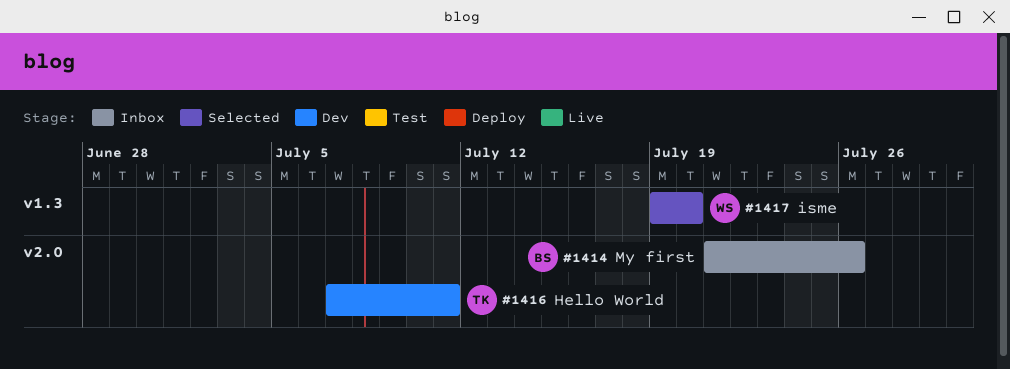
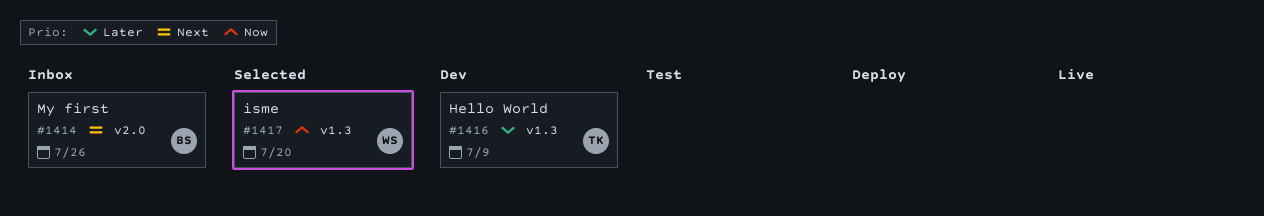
#1416, label: v2.0 -> v1.3
#1416, due: Jul 11 -> Jul 9

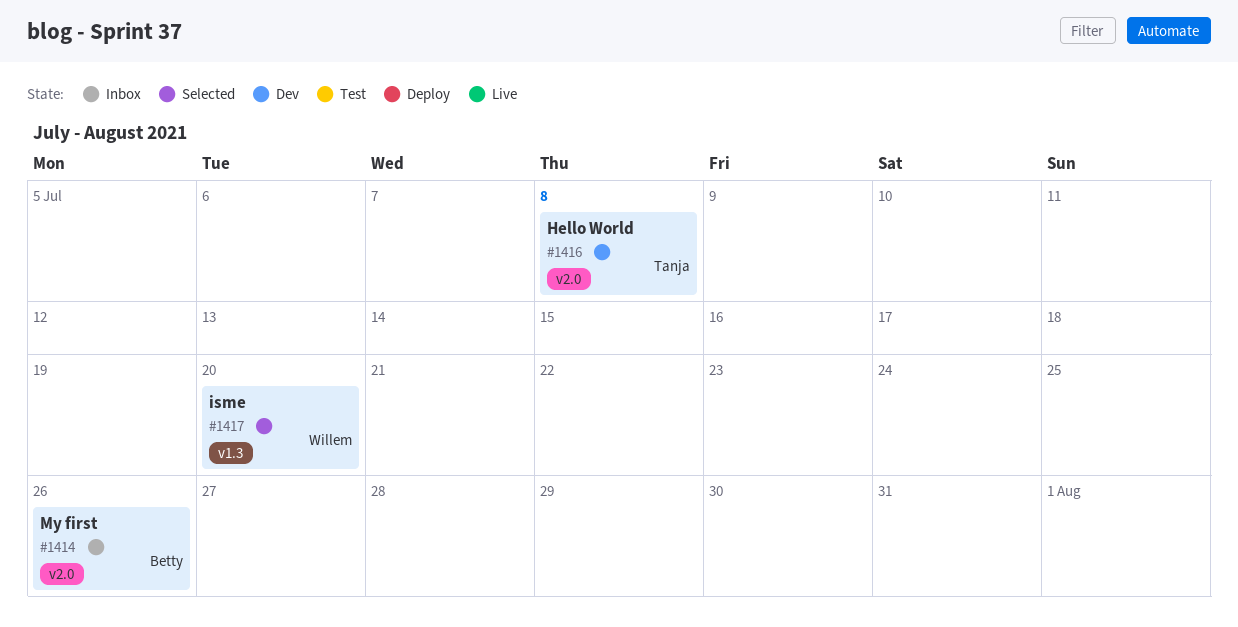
#1416, label: v1.3 -> v2.0
#1416, due: Jul 9 -> Jul 8

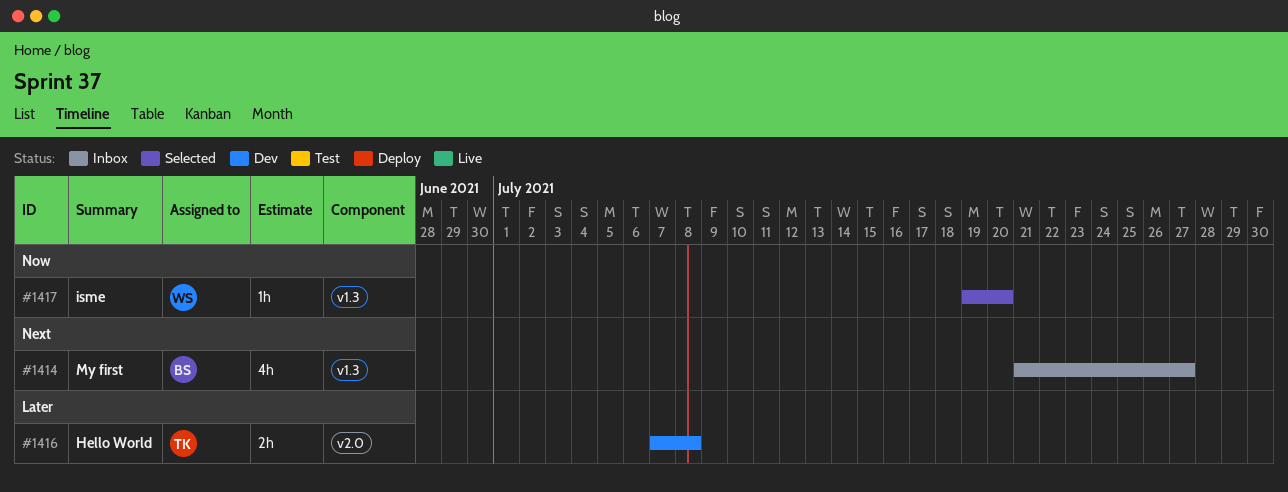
#1414, label: v2.0 -> v1.3
#1414, due: Jul 26 -> Jul 27

